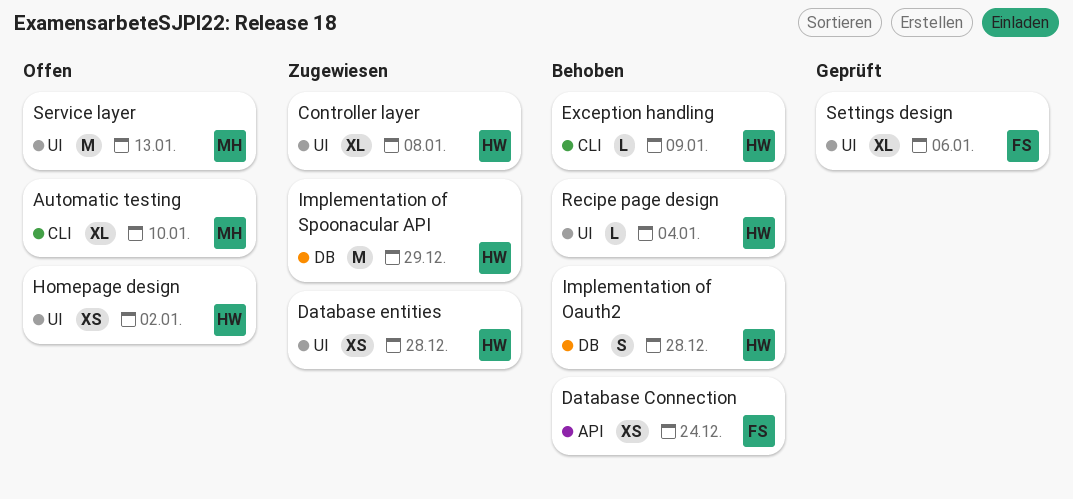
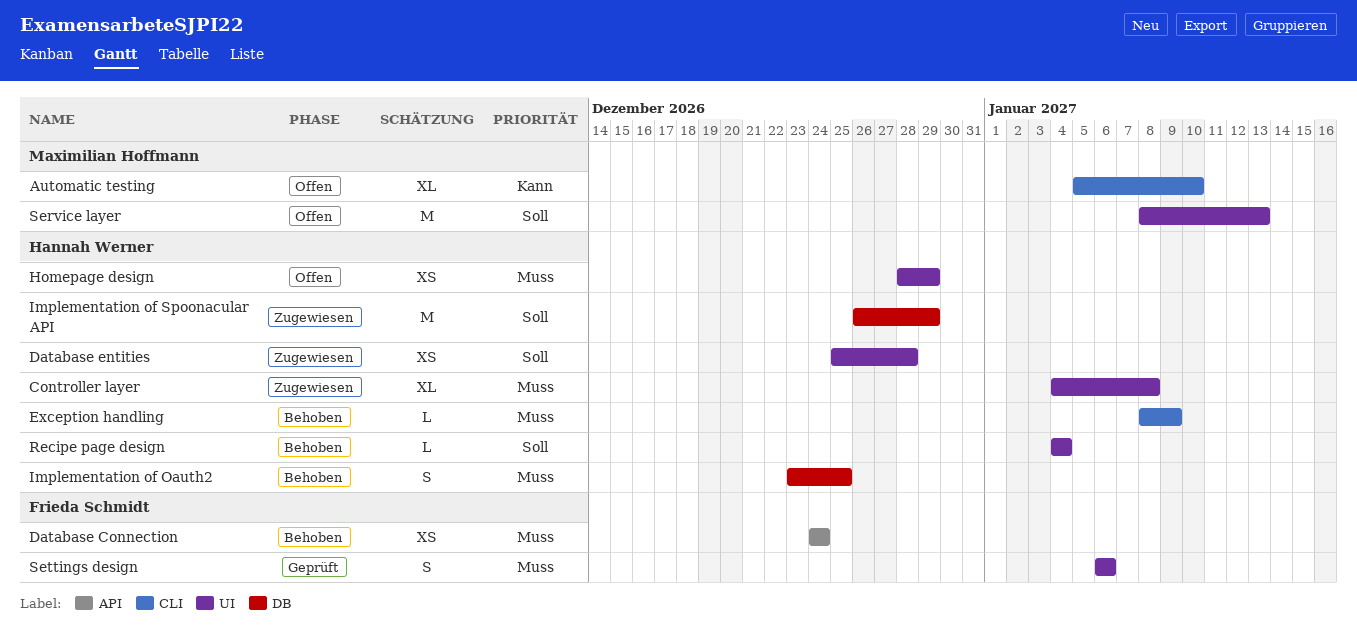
Homepage design, due: Jan 2 -> Dec 29
Implementation of Oauth2, due: Dec 28 -> Dec 25
Settings design, estimate: XL -> S

